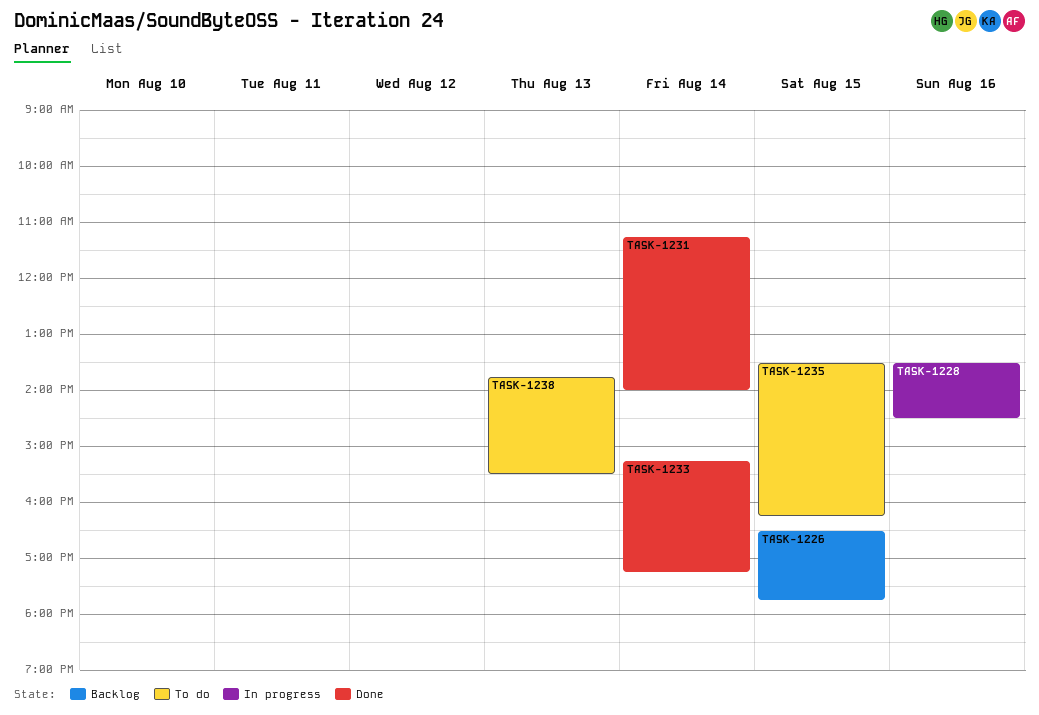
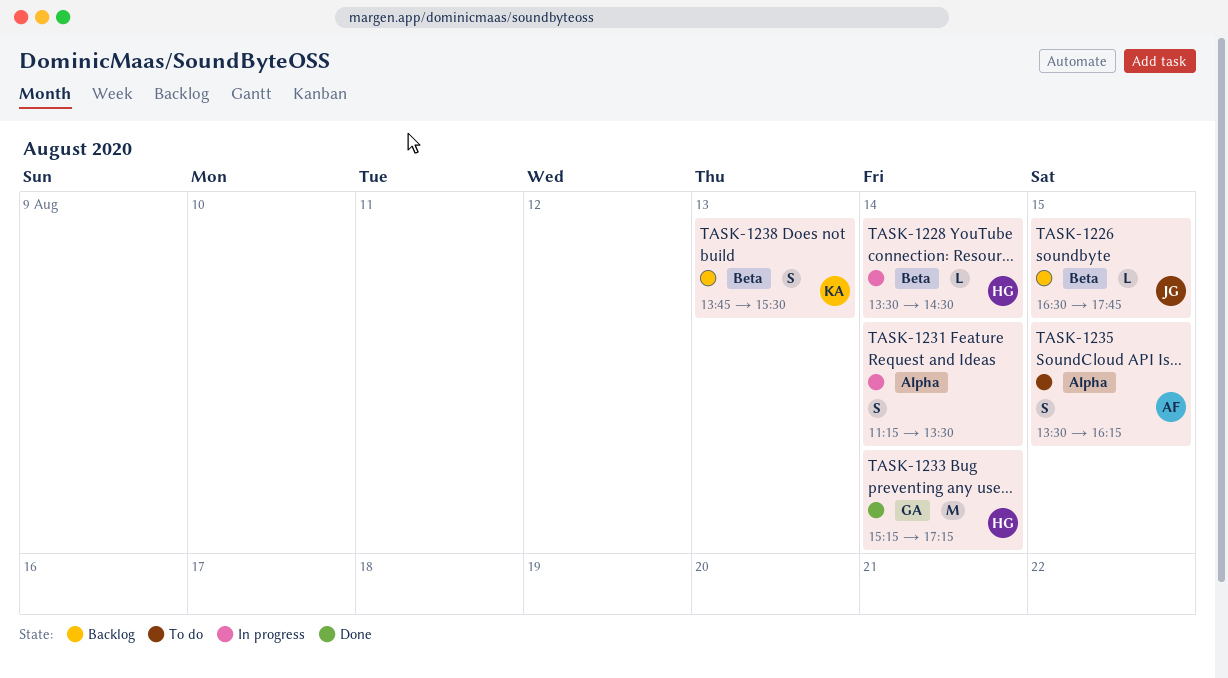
TASK-1228, day: Aug 16 -> Aug 14
TASK-1231, status: Done -> In progress
TASK-1231, ends: 14:00 -> 13:30
TASK-1238, status: To do -> Backlog

